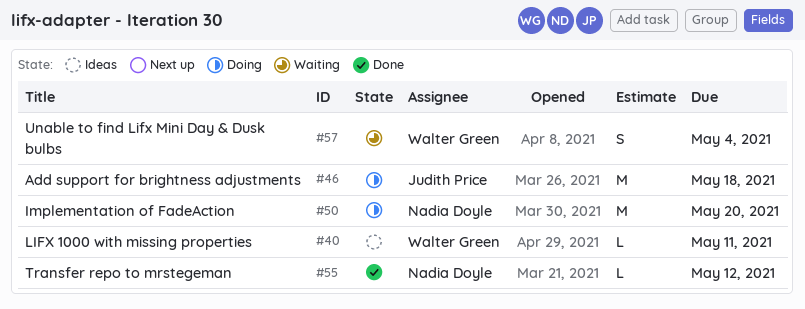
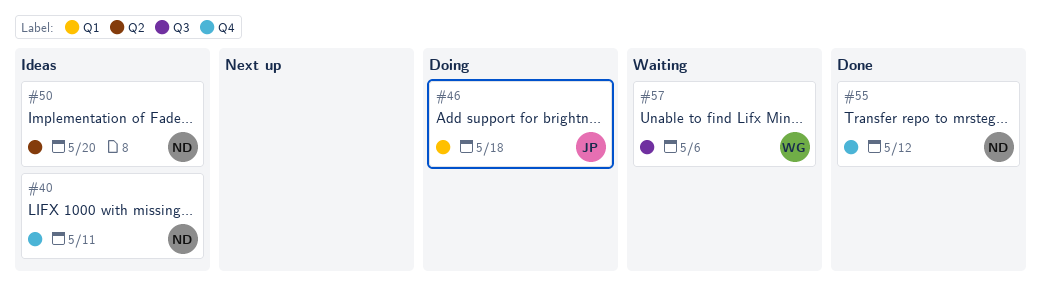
#40, owner: Walter Green -> Nadia Doyle
#50, status: Doing -> Ideas
#57, due: May 4 -> May 6

